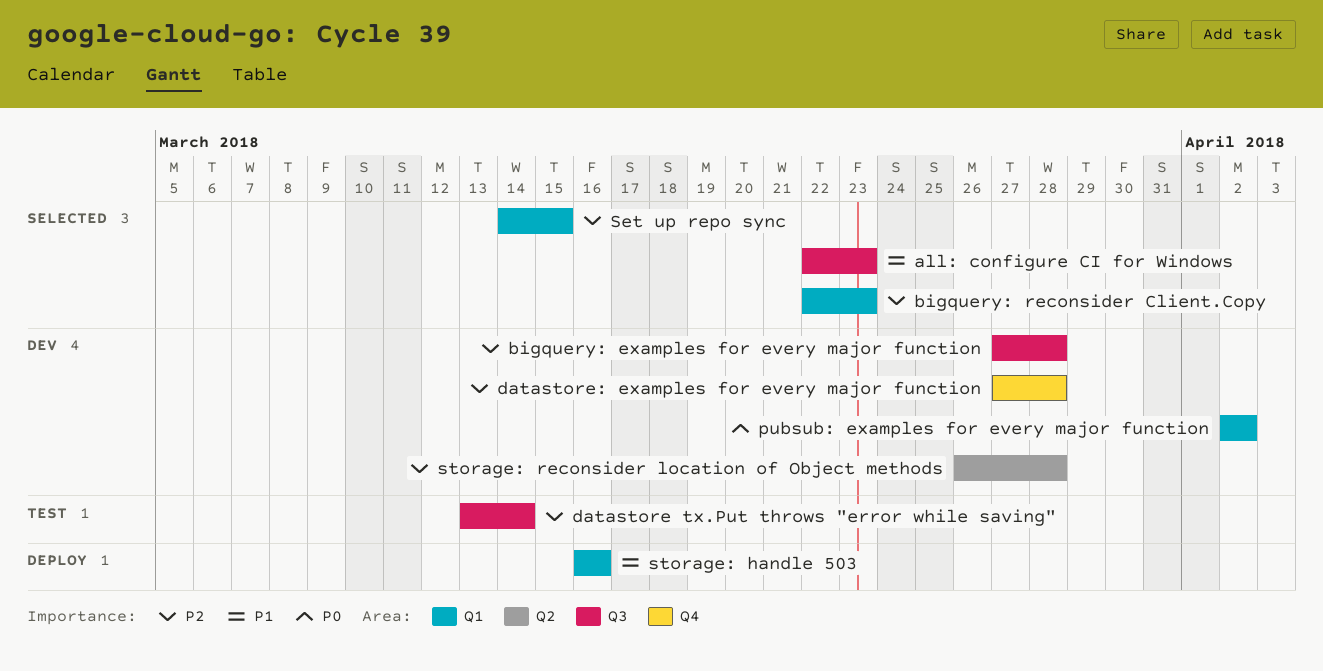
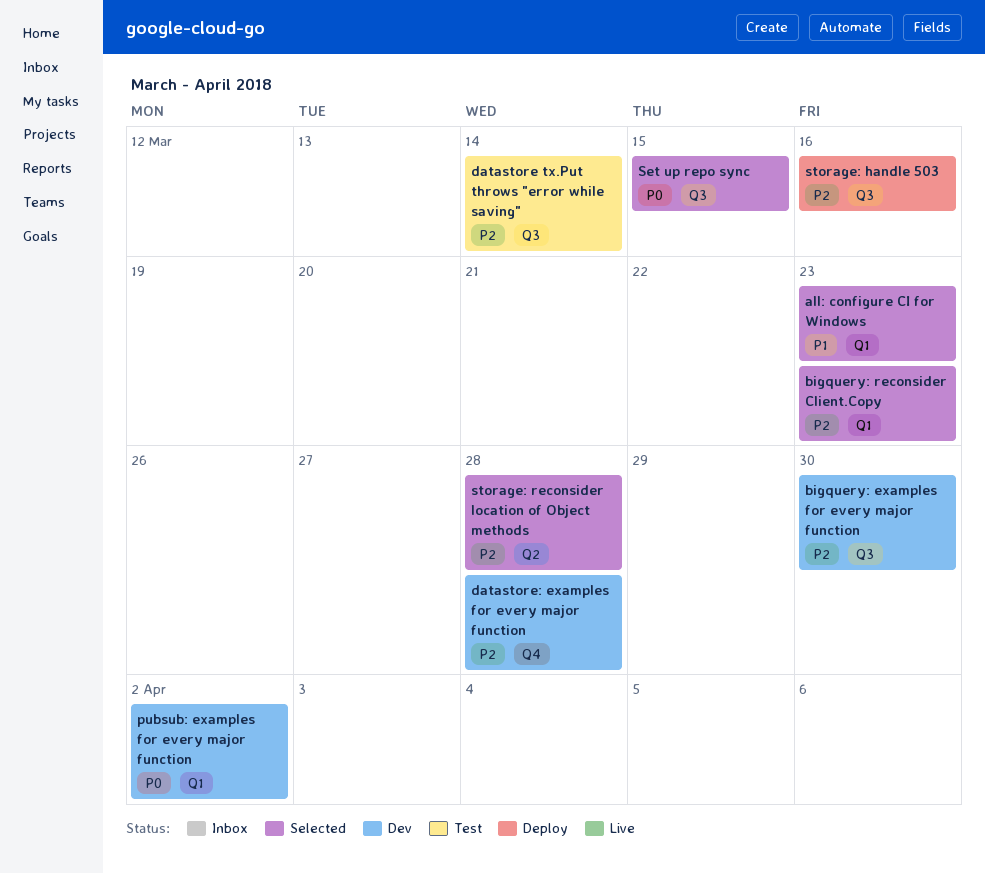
all: configure CI for Windows, label: Q3 -> Q1
bigquery: examples for every major function, due: Mar 28 -> Mar 30
Set up repo sync, priority: P2 -> P0
Set up repo sync, label: Q1 -> Q3
storage: handle 503, priority: P1 -> P2
storage: handle 503, label: Q1 -> Q3
storage: reconsider location of Object methods, status: Dev -> Selected

